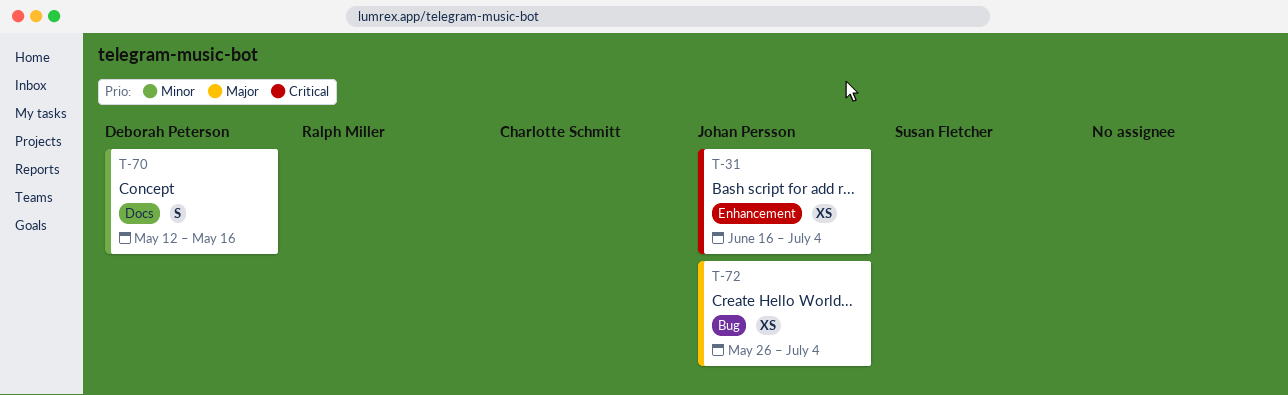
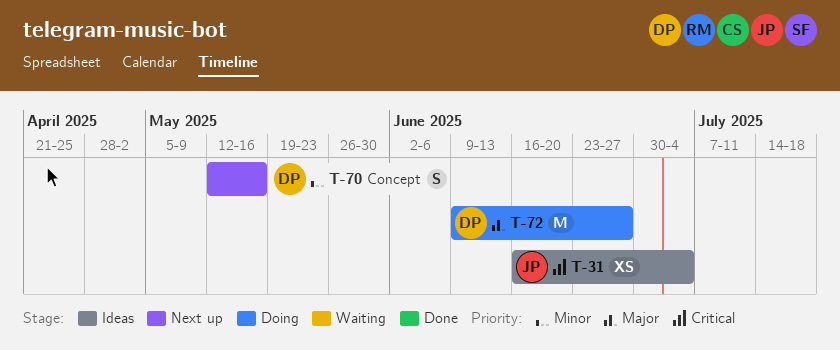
T-72, owner: Johan Persson -> Deborah Peterson
T-72, estimate: XS -> M
T-72, start: May 26 -> Jun 9
T-72, due: Jul 4 -> Jun 27

